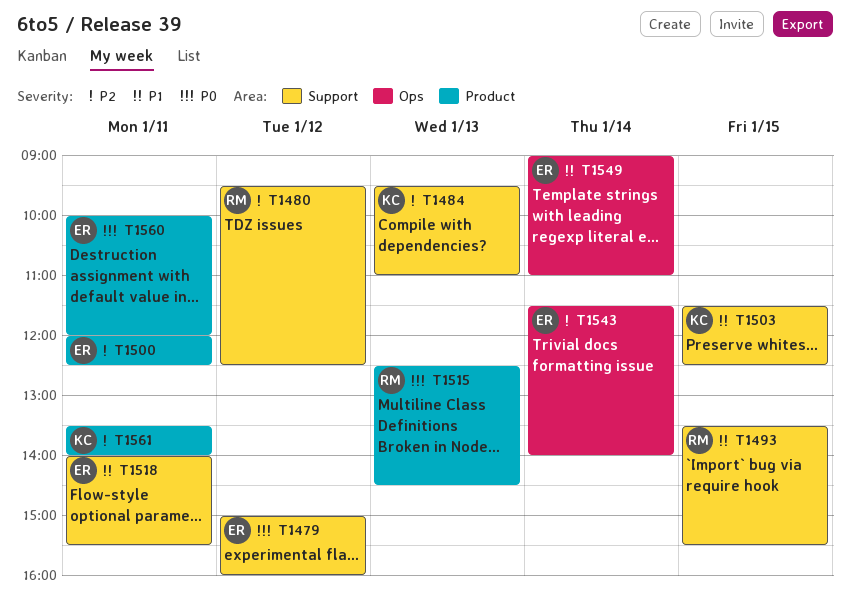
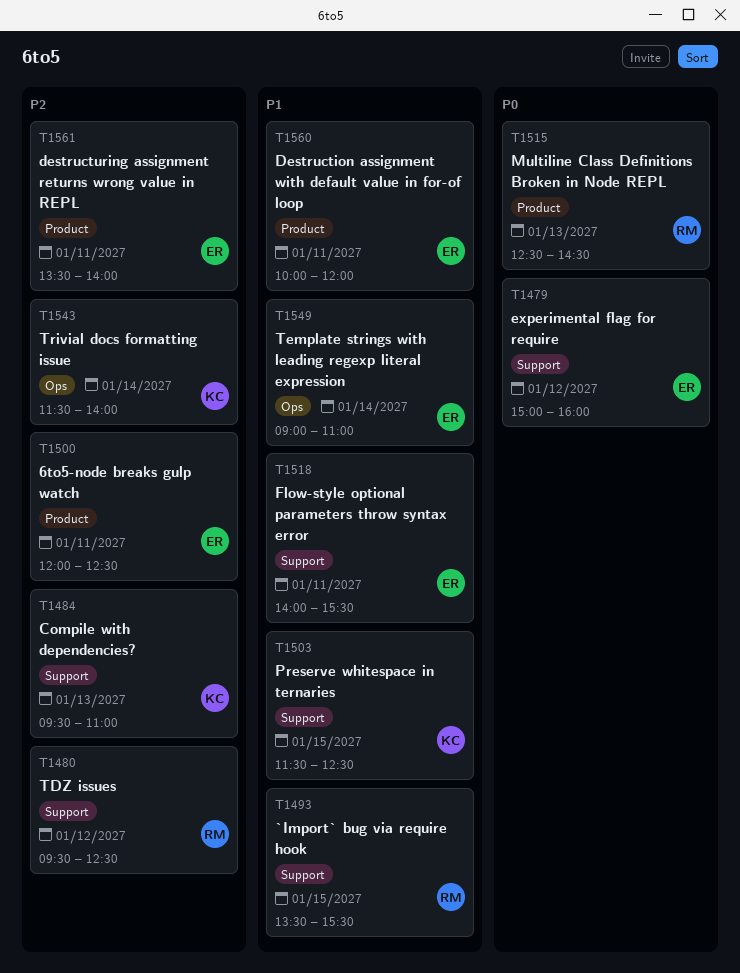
T1543, owner: ER -> KC
T1560, priority: P0 -> P1
T1561, owner: KC -> ER

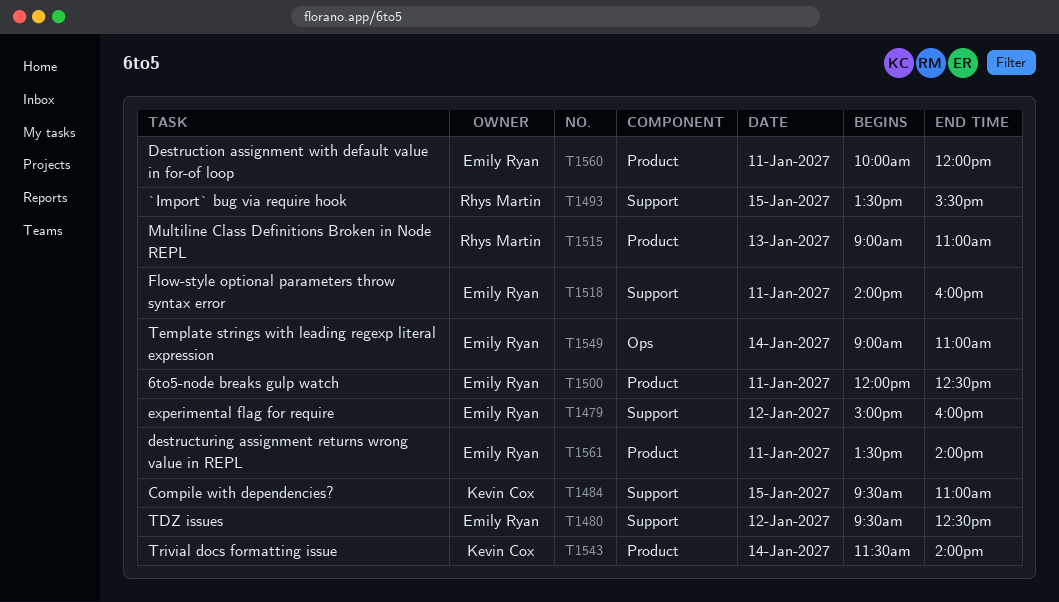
T1480, owner: Rhys Martin -> Emily Ryan
T1484, day: Jan 13 -> Jan 15
T1503: present -> none
T1515, begins: 12:30 -> 09:00
T1515, ends: 14:30 -> 11:00
T1518, ends: 15:30 -> 16:00
T1543, label: Ops -> Product

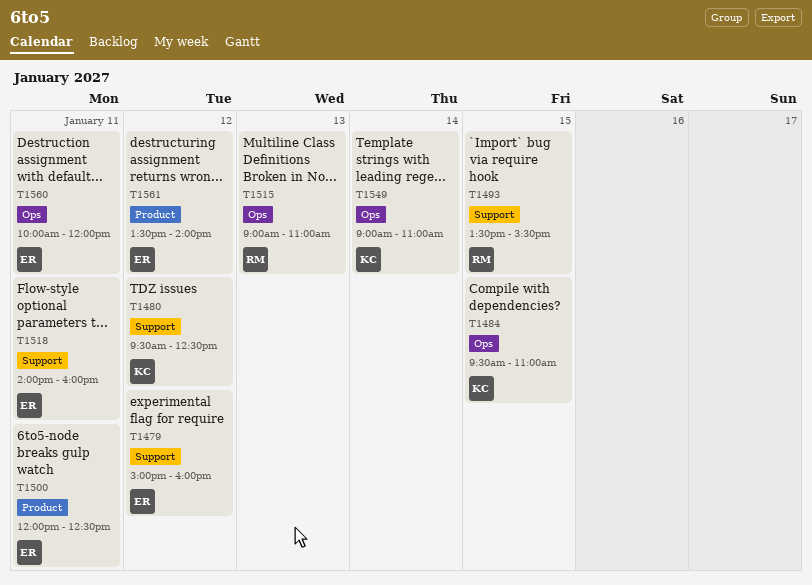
T1480, owner: Emily Ryan -> Kevin Cox
T1484, label: Support -> Ops
T1515, label: Product -> Ops
T1543: present -> none
T1549, owner: Emily Ryan -> Kevin Cox
T1560, label: Product -> Ops
T1561, day: Jan 11 -> Jan 12

